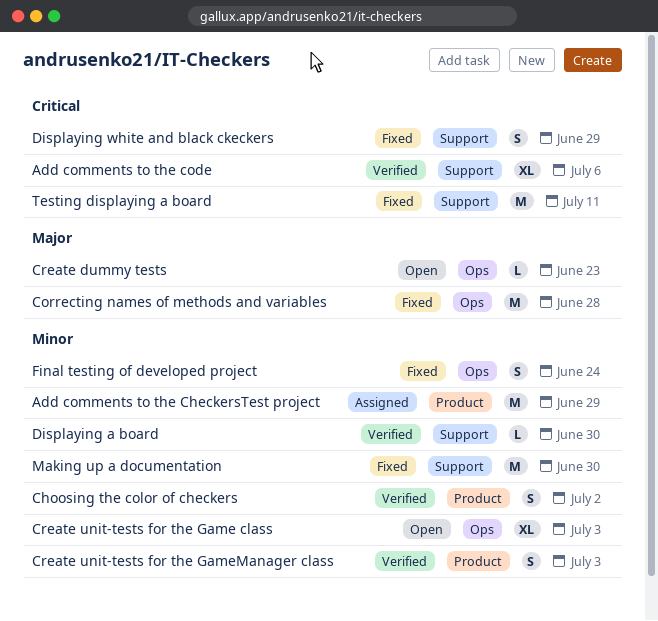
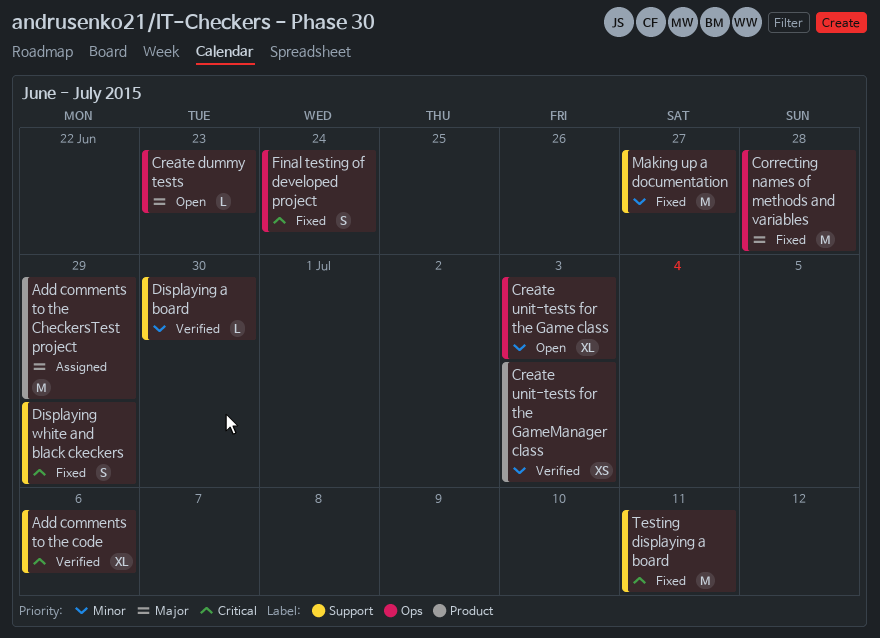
Add comments to the CheckersTest project, priority: Minor -> Major
Choosing the color of checkers: present -> none
Create unit-tests for the GameManager class, estimate: S -> XS
Final testing of developed project, priority: Minor -> Critical
Making up a documentation, due: Jun 30 -> Jun 27

